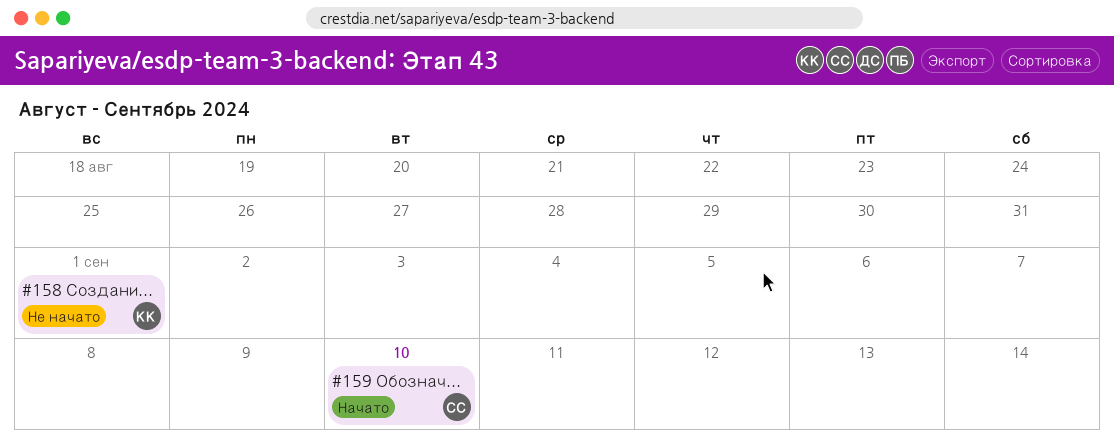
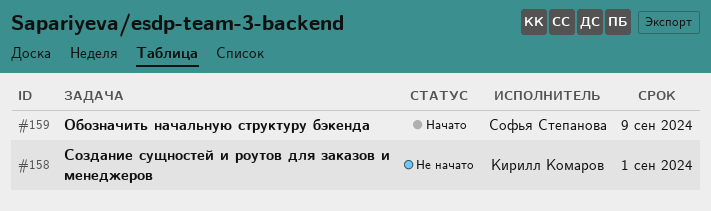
#159, due: Sep 10 -> Sep 9

